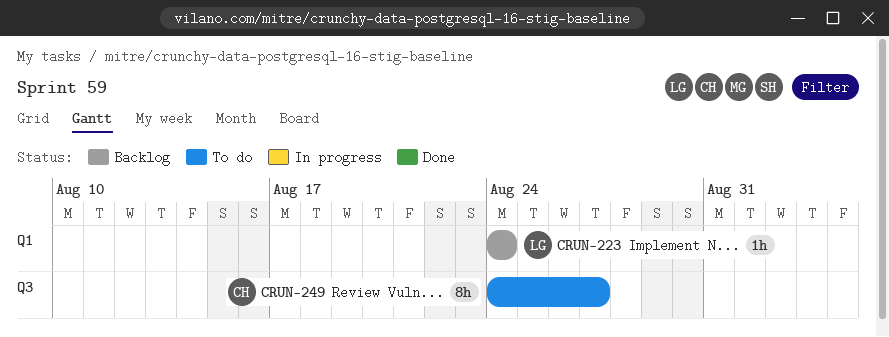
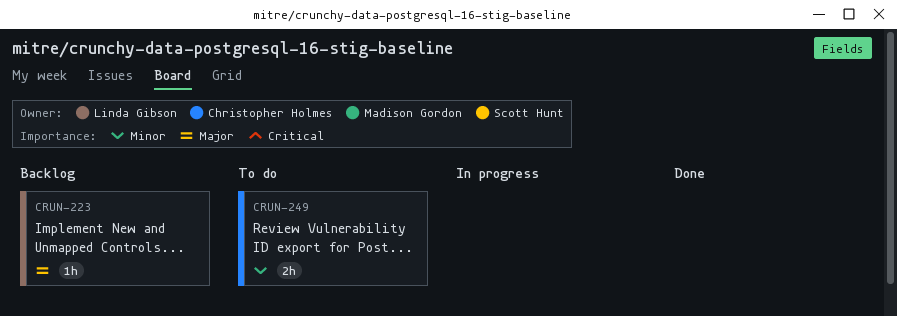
CRUN-249, estimate: 8h -> 2h

